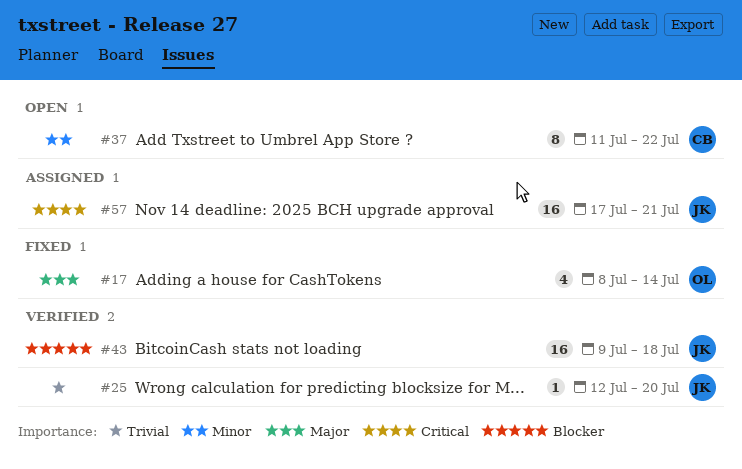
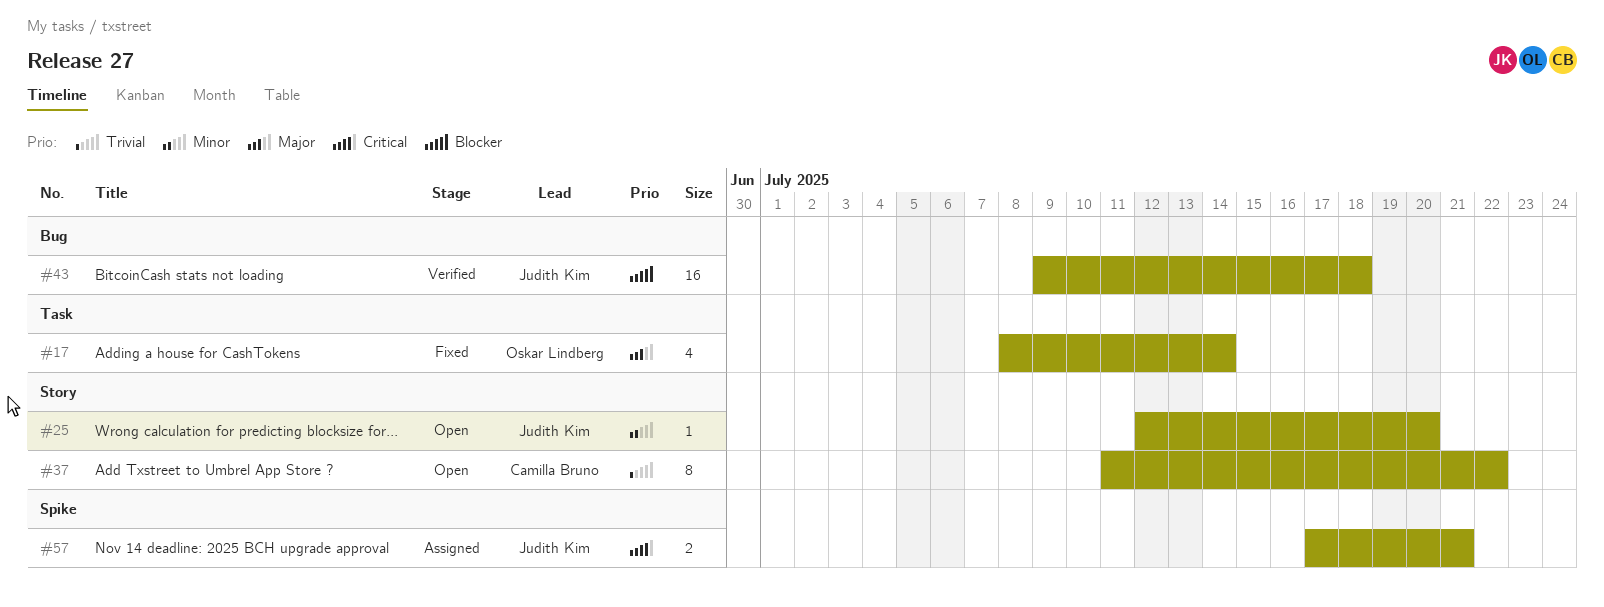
#25, status: Verified -> Open
#25, priority: Trivial -> Minor
#37, priority: Minor -> Trivial
#57, estimate: 16 -> 2

